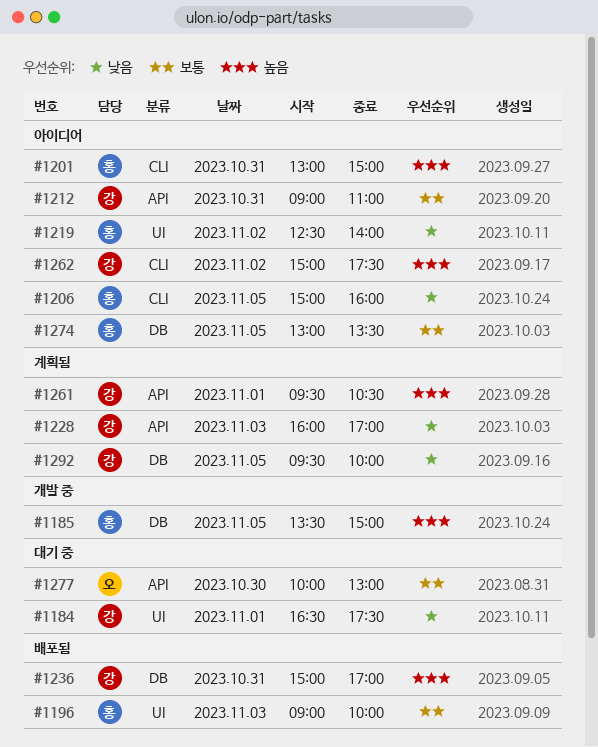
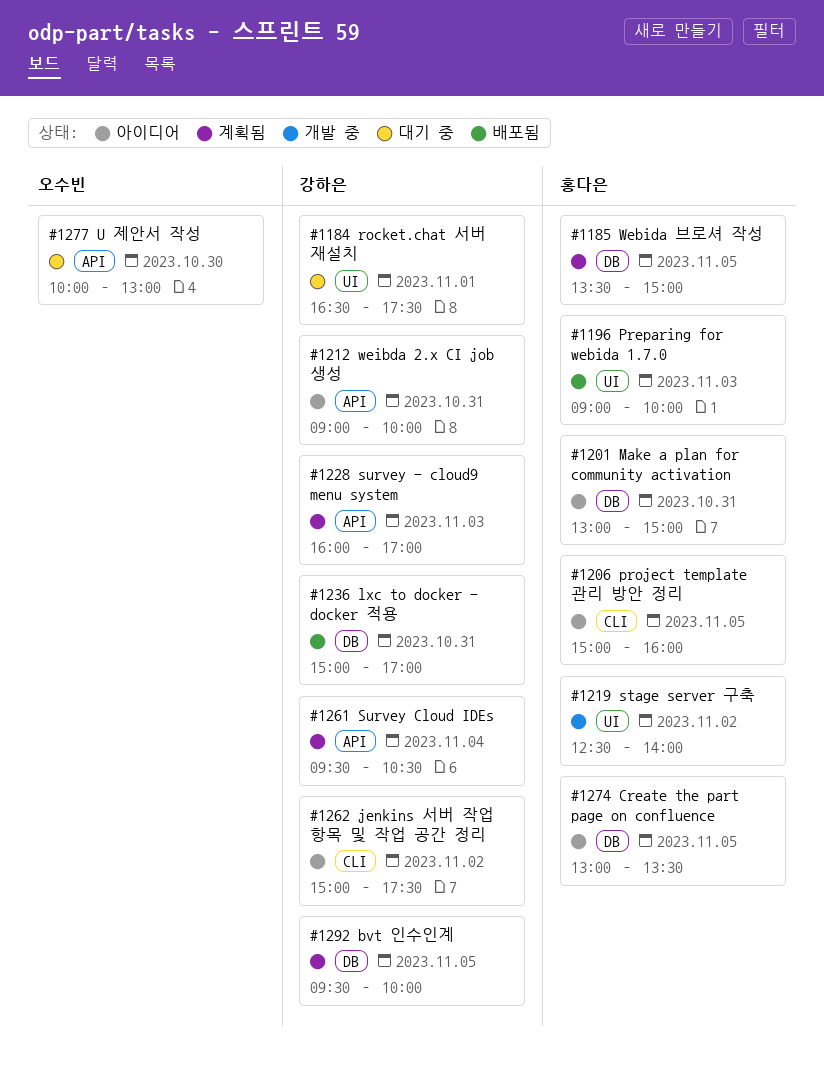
#1185, status: 개발 중 -> 계획됨
#1201, label: CLI -> DB
#1212, ends: 11:00 -> 10:00
#1219, status: 아이디어 -> 개발 중
#1261, day: Nov 1 -> Nov 4

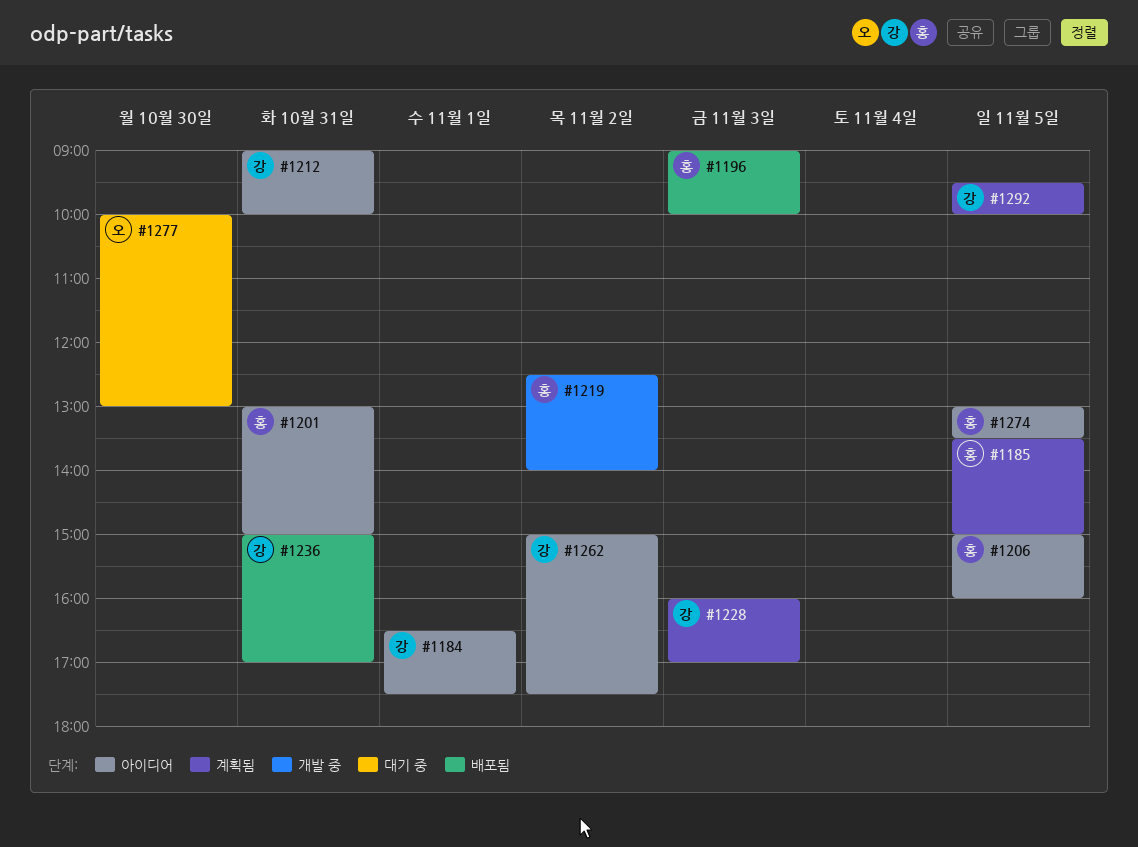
#1184, status: 대기 중 -> 아이디어
#1261: present -> none

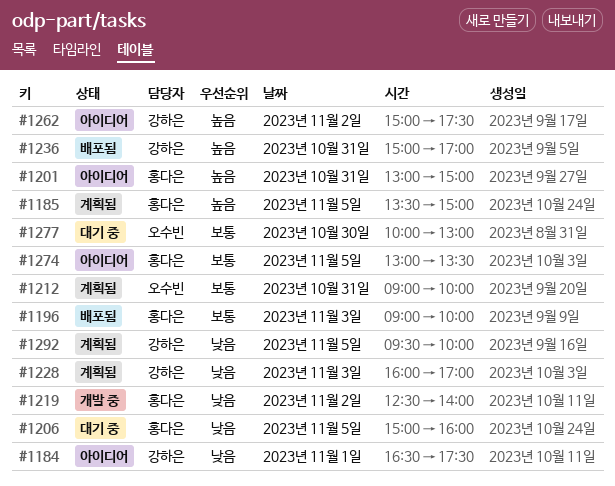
#1206, status: 아이디어 -> 대기 중
#1212, status: 아이디어 -> 계획됨
#1212, owner: 강하은 -> 오수빈

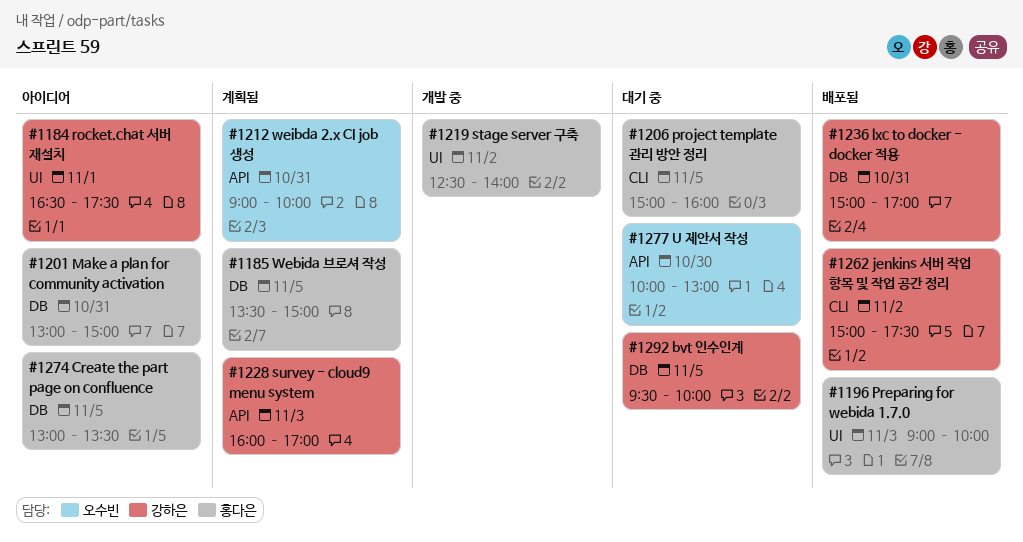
#1262, status: 아이디어 -> 배포됨
#1292, status: 계획됨 -> 대기 중

